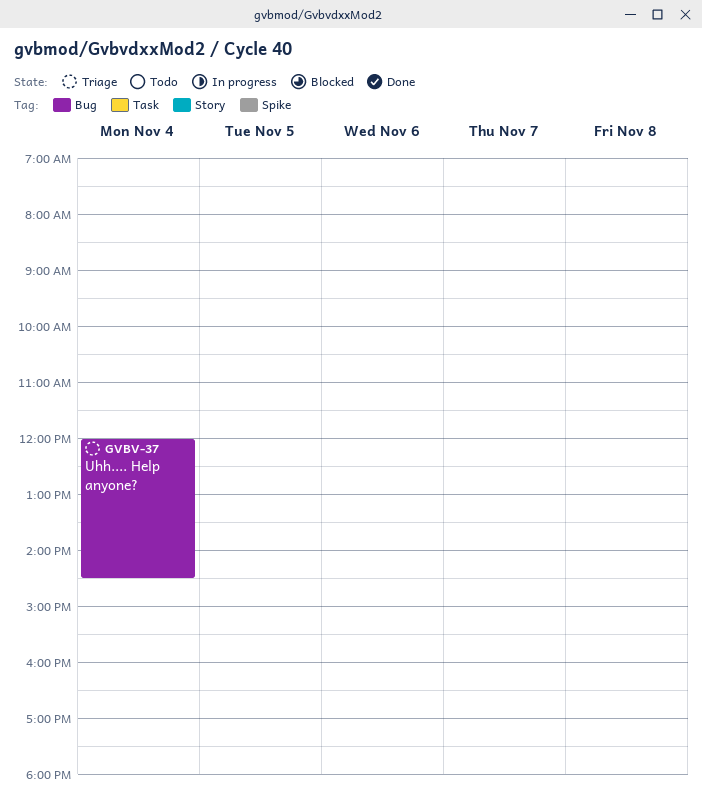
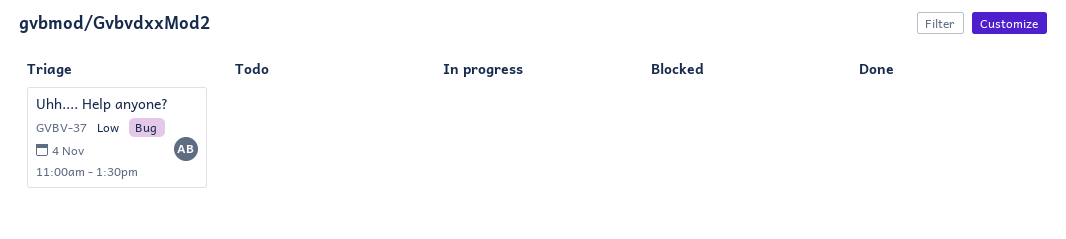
GVBV-37, begins: 12:00 -> 11:00
GVBV-37, ends: 14:30 -> 13:30

